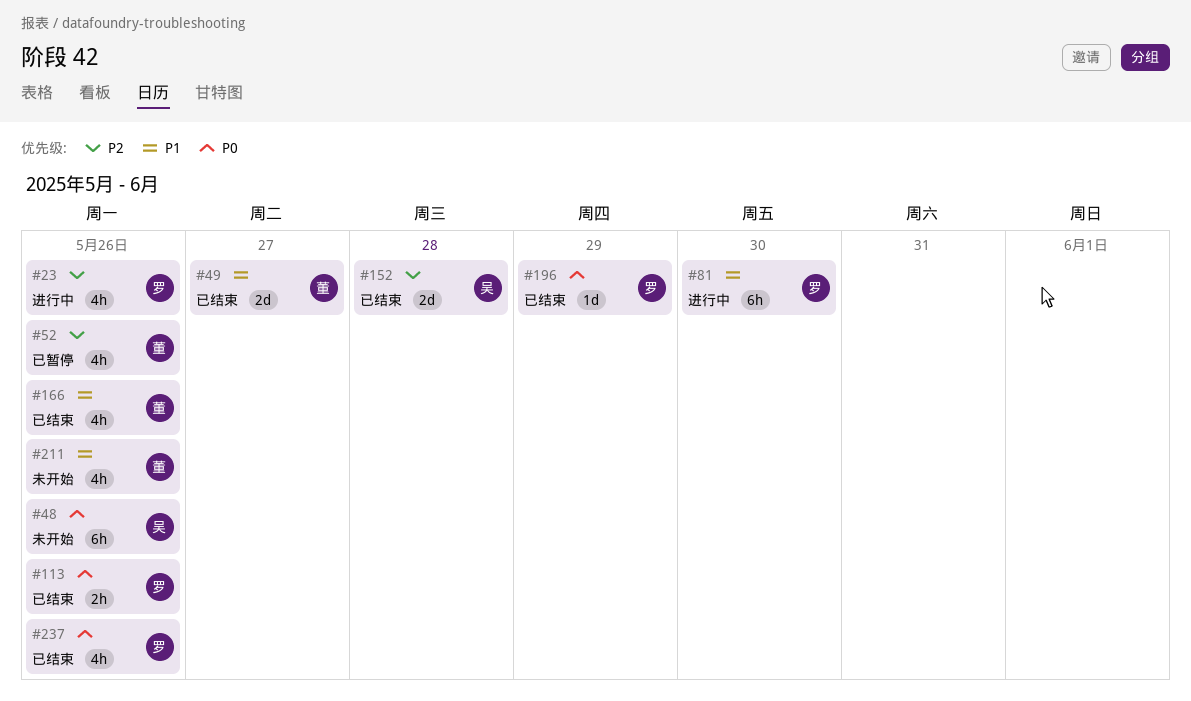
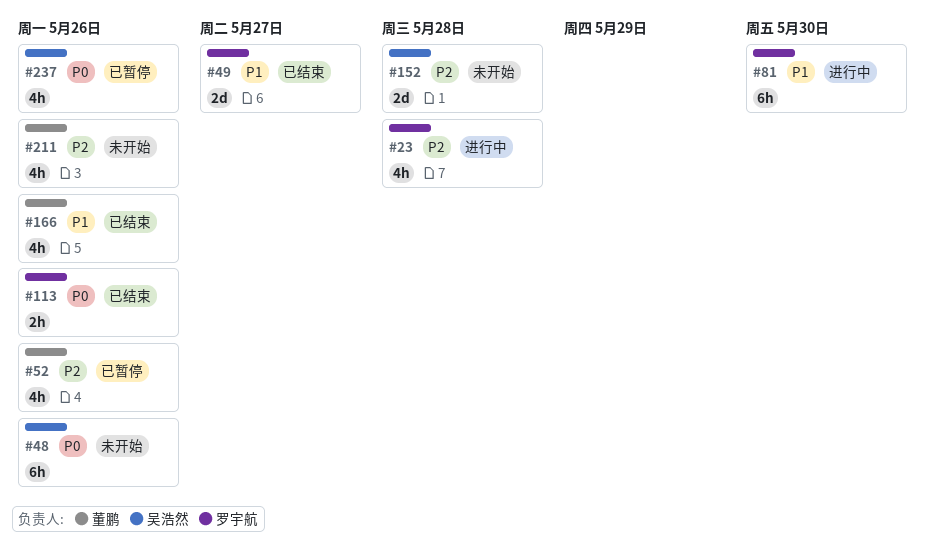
#23, due: May 26 -> May 28
#49, owner: 董鹏 -> 罗宇航
#152, status: 已结束 -> 未开始
#196: present -> none
#211, priority: P1 -> P2
#237, status: 已结束 -> 已暂停
#237, owner: 罗宇航 -> 吴浩然

